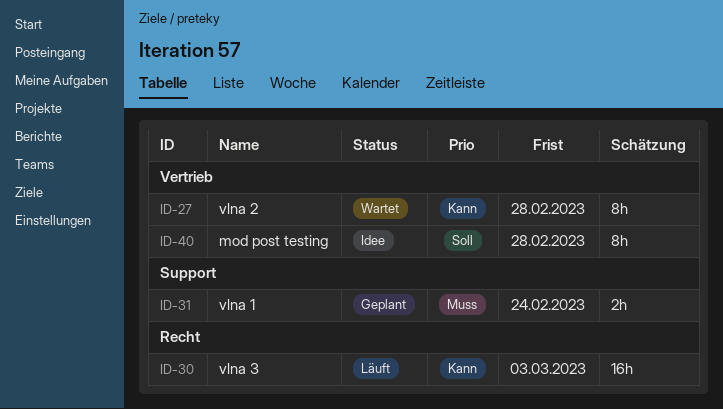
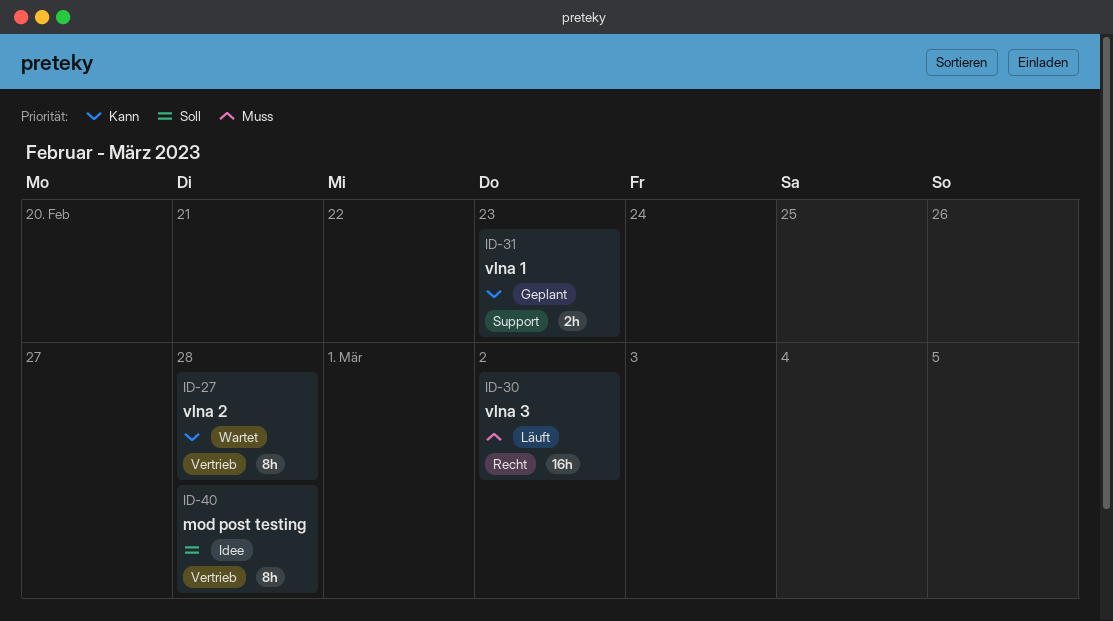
ID-30, priority: Kann -> Muss
ID-30, due: Mar 3 -> Mar 2
ID-31, priority: Muss -> Kann
ID-31, due: Feb 24 -> Feb 23

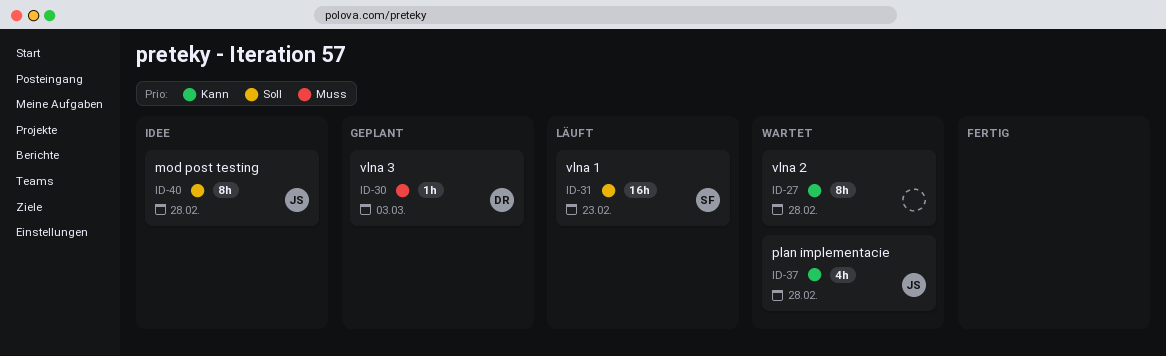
ID-30, status: Läuft -> Geplant
ID-30, estimate: 16h -> 1h
ID-30, due: Mar 2 -> Mar 3
ID-31, status: Geplant -> Läuft
ID-31, priority: Kann -> Soll
ID-31, estimate: 2h -> 16h
ID-37: none -> present

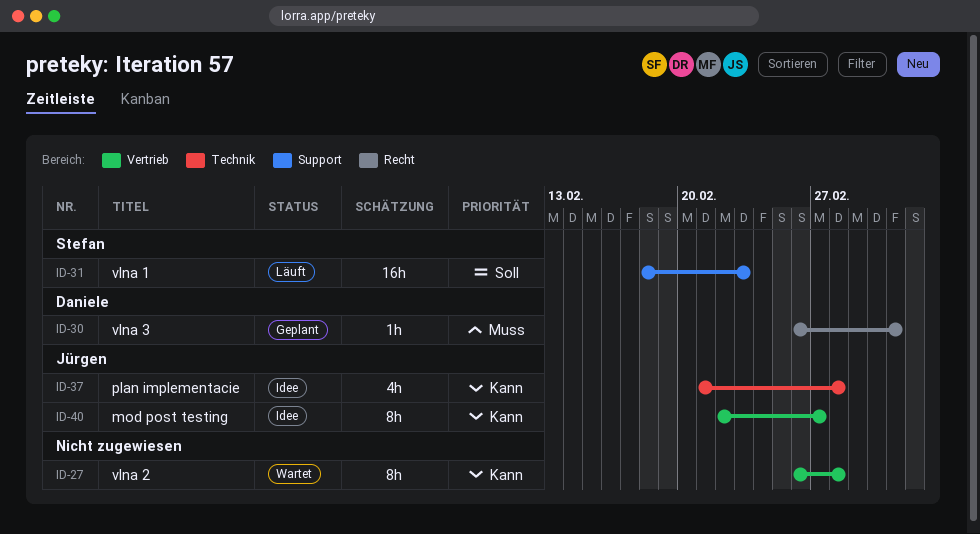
ID-37, status: Wartet -> Idee
ID-40, priority: Soll -> Kann
ID-40, due: Feb 28 -> Feb 27

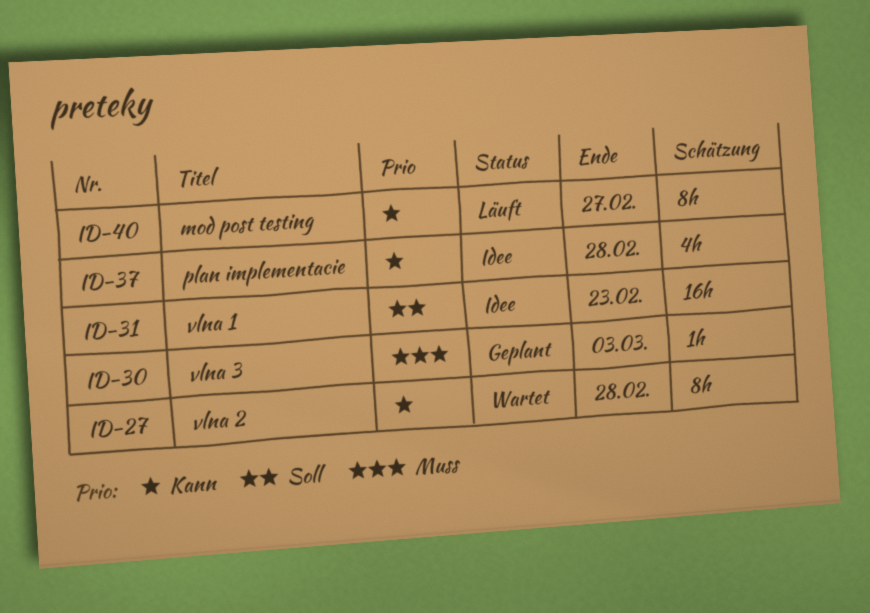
ID-31, status: Läuft -> Idee
ID-40, status: Idee -> Läuft

